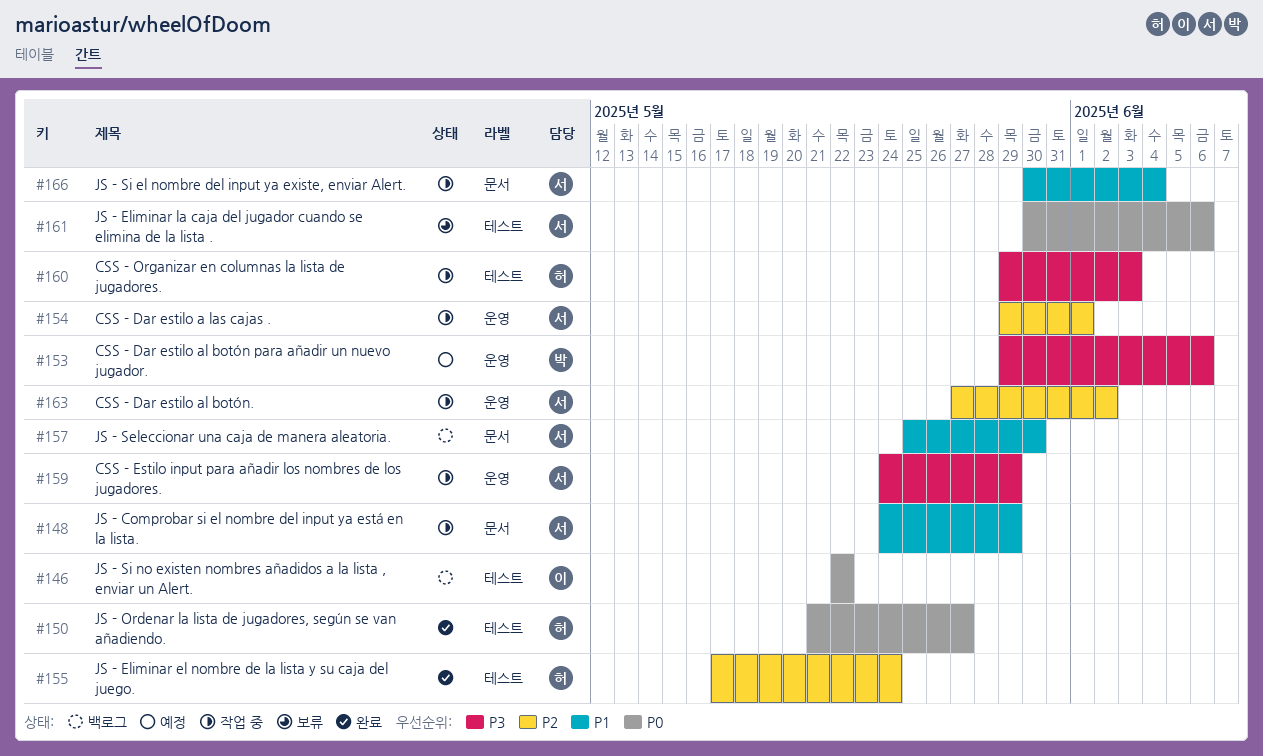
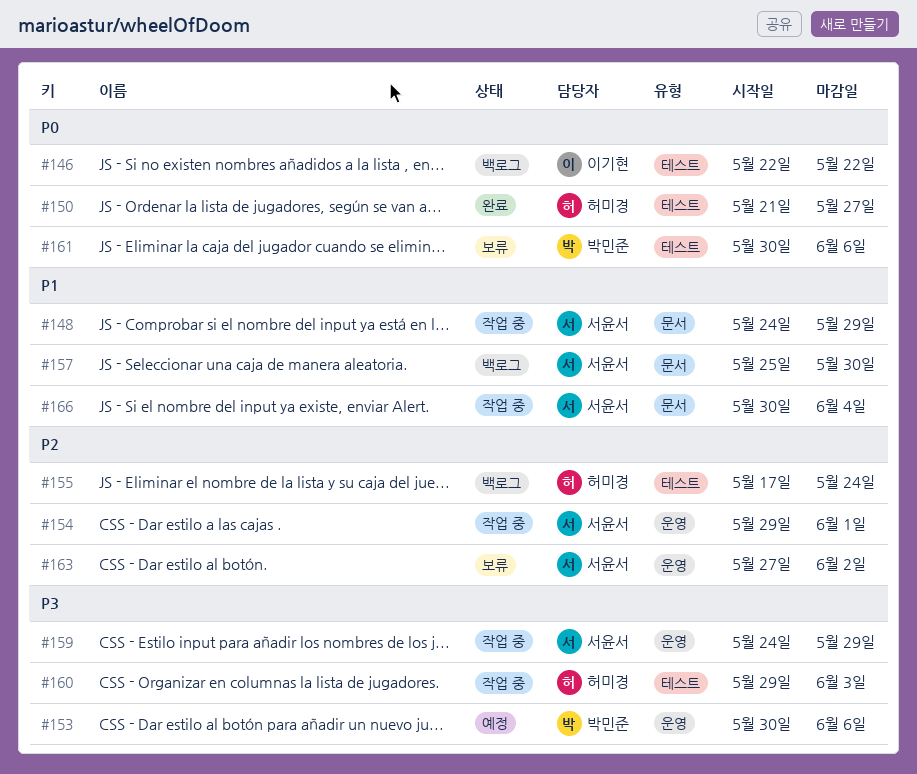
#153, start: May 29 -> May 30
#155, status: 완료 -> 백로그
#161, owner: 서윤서 -> 박민준
#163, status: 작업 중 -> 보류

